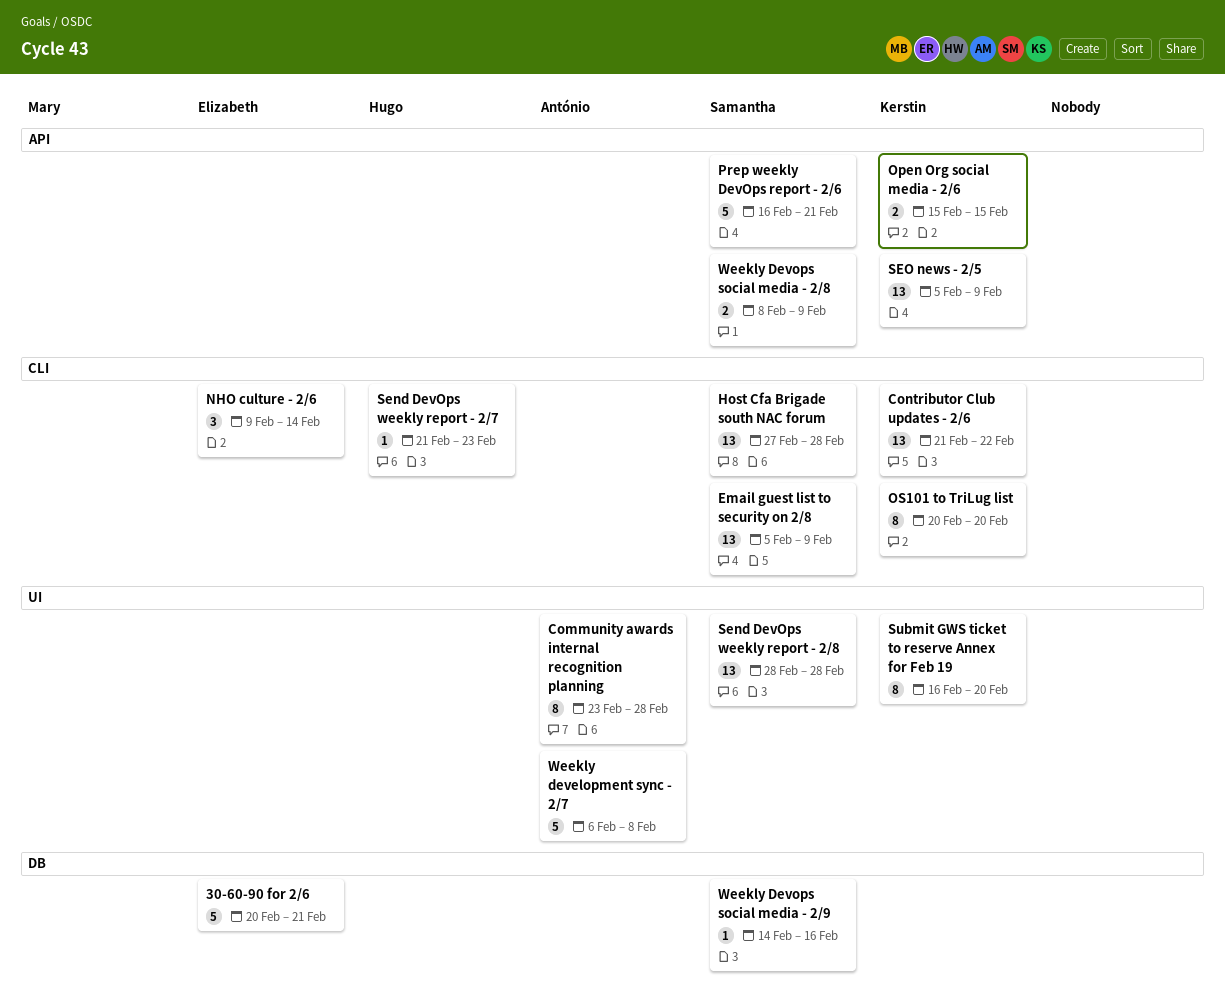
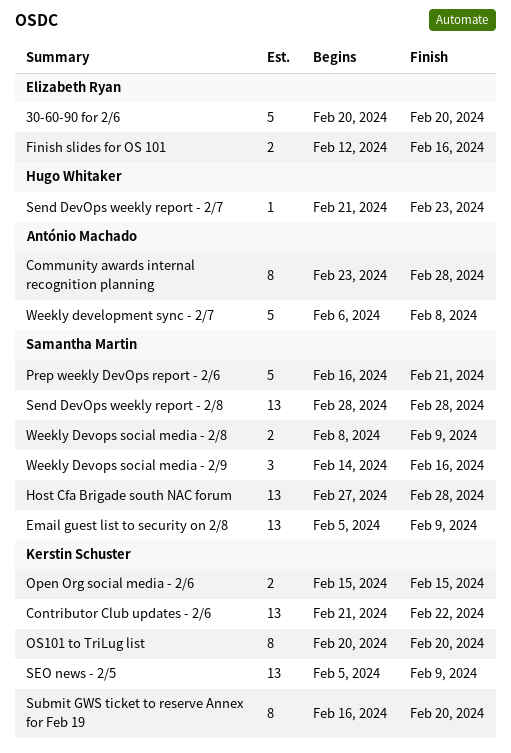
30-60-90 for 2/6, due: Feb 21 -> Feb 20
Finish slides for OS 101: none -> present
NHO culture - 2/6: present -> none
Weekly Devops social media - 2/9, estimate: 1 -> 3

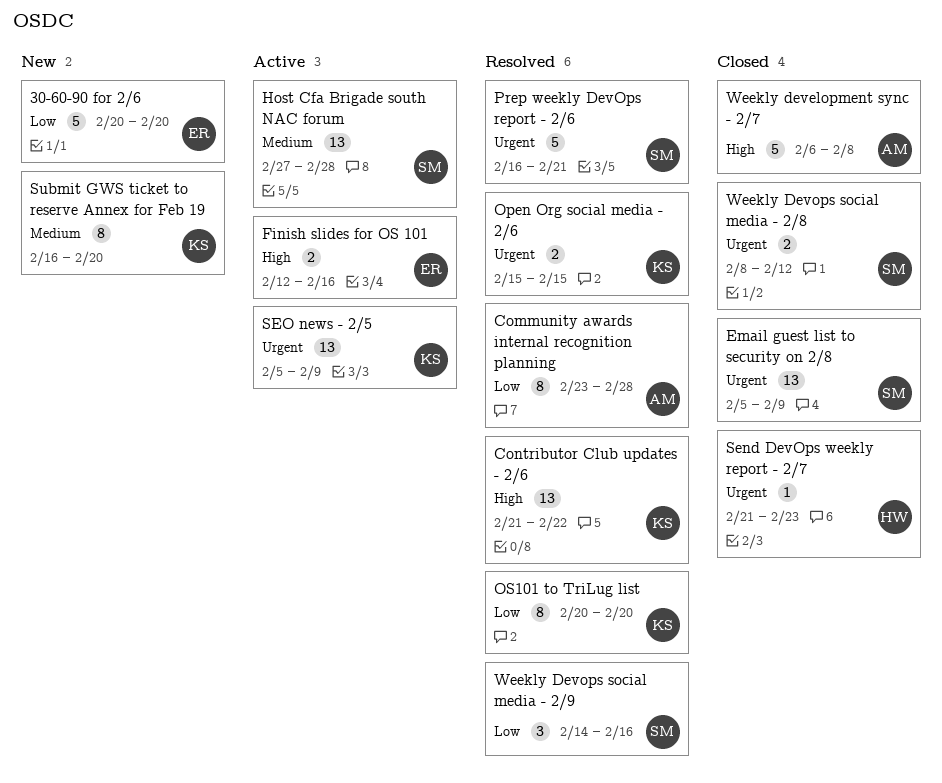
Send DevOps weekly report - 2/8: present -> none
Weekly Devops social media - 2/8, due: Feb 9 -> Feb 12

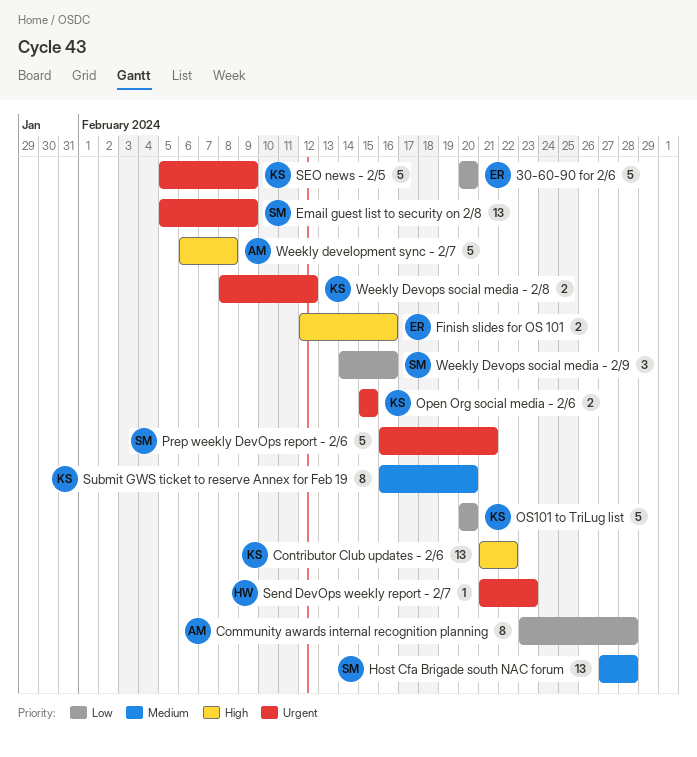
OS101 to TriLug list, estimate: 8 -> 5
SEO news - 2/5, estimate: 13 -> 5
Weekly Devops social media - 2/8, owner: SM -> KS

